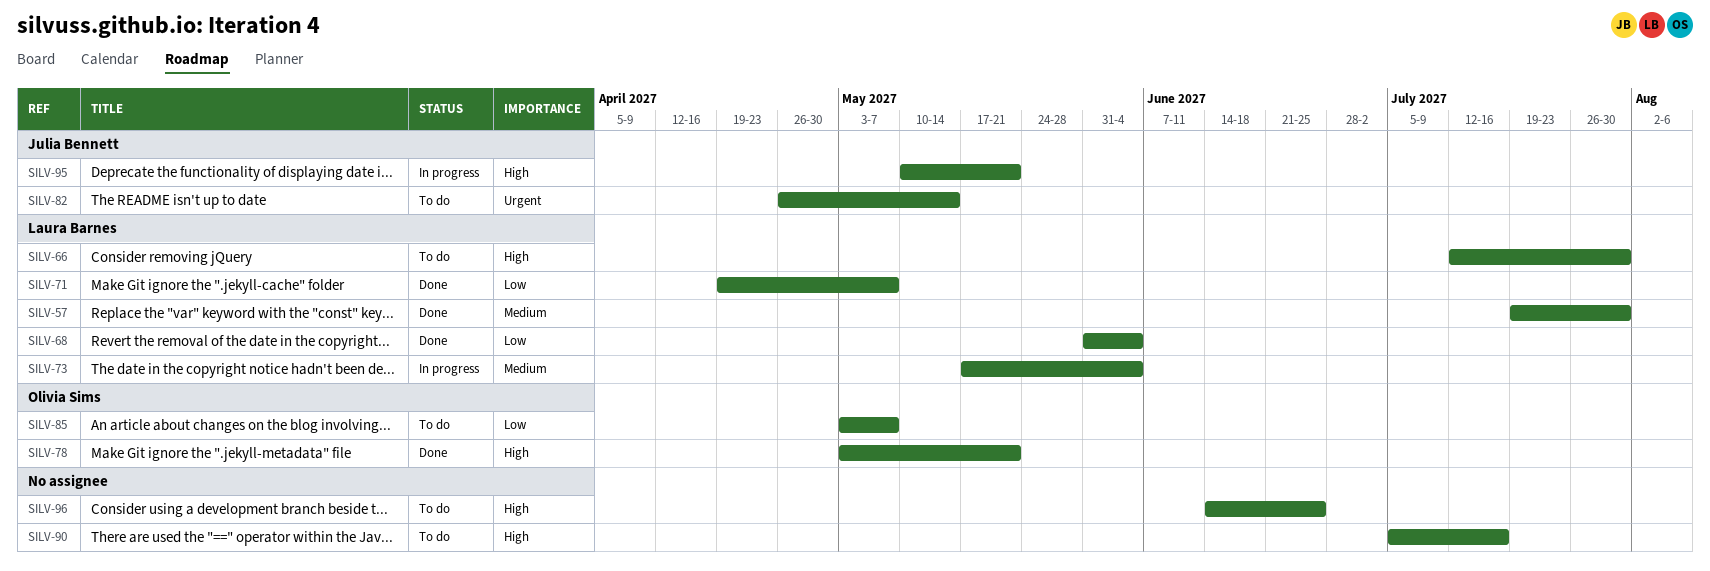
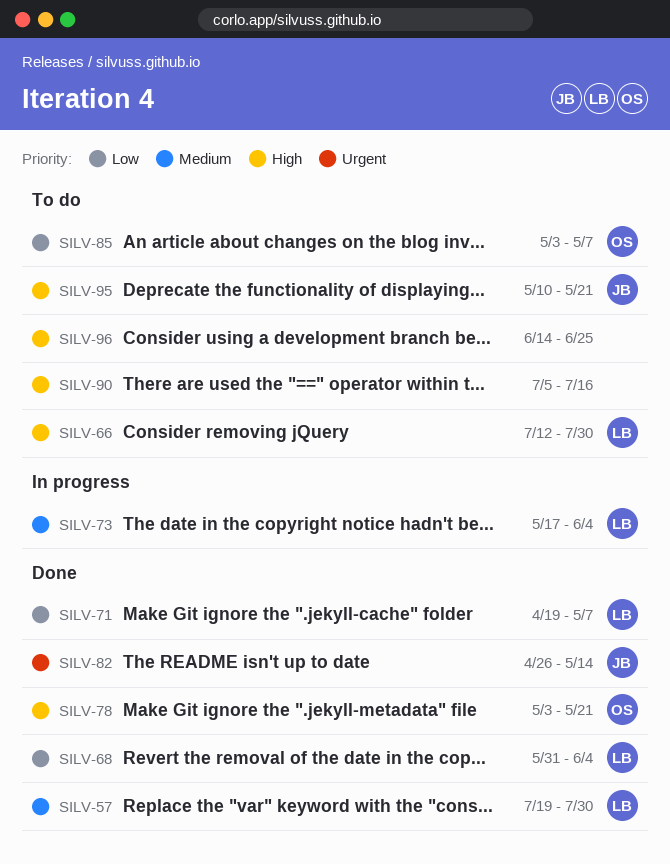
SILV-82, status: To do -> Done
SILV-95, status: In progress -> To do

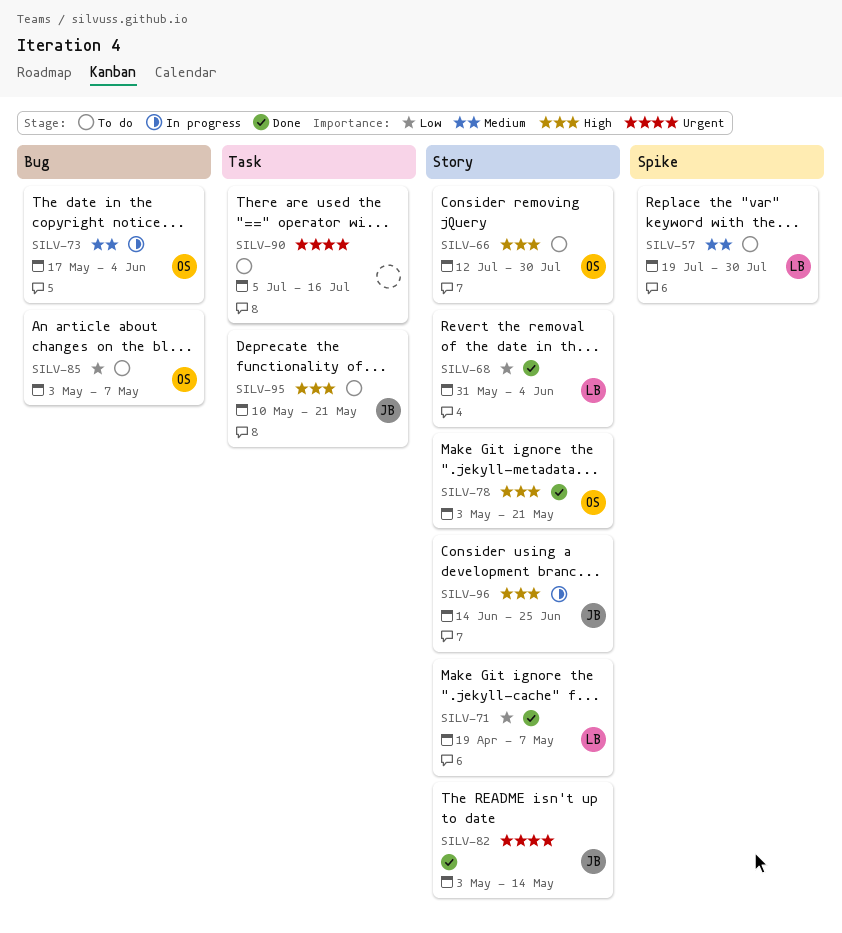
SILV-57, status: Done -> To do
SILV-66, owner: LB -> OS
SILV-73, owner: LB -> OS
SILV-82, start: Apr 26 -> May 3
SILV-90, priority: High -> Urgent
SILV-96, status: To do -> In progress
SILV-96, owner: none -> JB

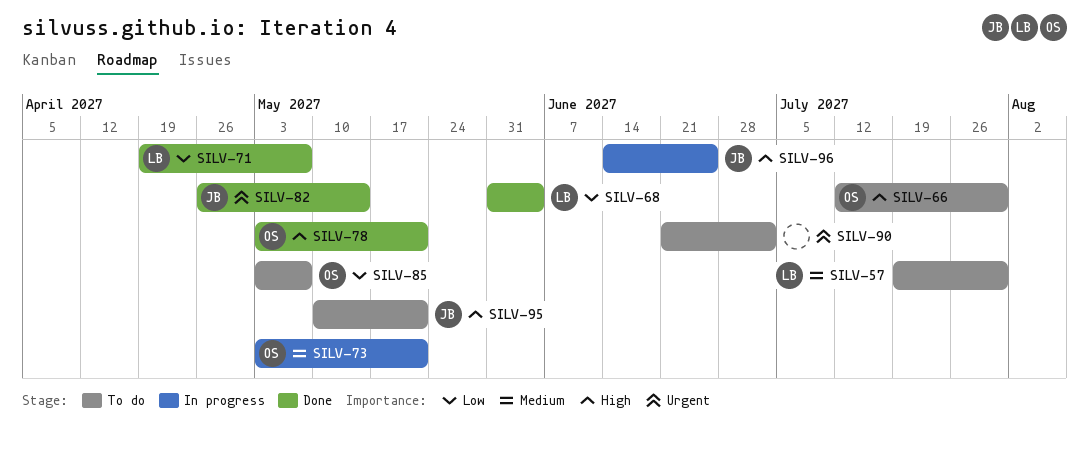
SILV-73, start: May 17 -> May 3
SILV-73, due: Jun 4 -> May 21
SILV-82, start: May 3 -> Apr 26
SILV-90, start: Jul 5 -> Jun 21
SILV-90, due: Jul 16 -> Jul 2

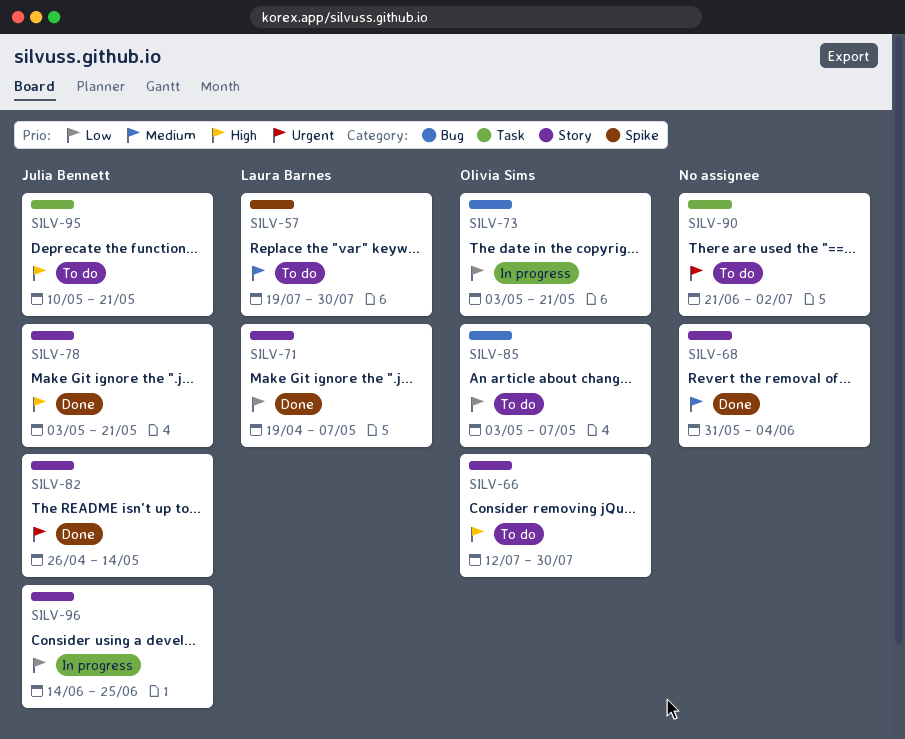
SILV-68, owner: Laura Barnes -> none
SILV-68, priority: Low -> Medium
SILV-73, priority: Medium -> Low
SILV-78, owner: Olivia Sims -> Julia Bennett
SILV-96, priority: High -> Low

